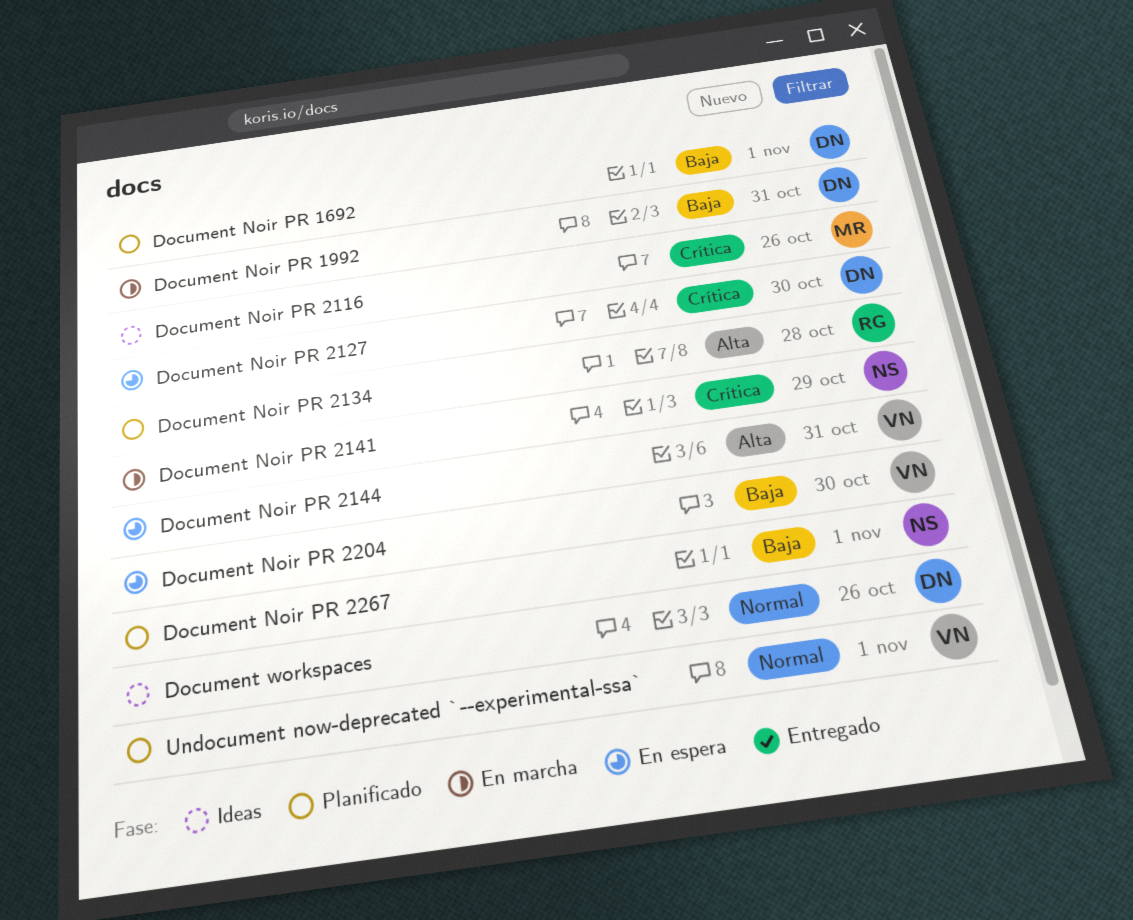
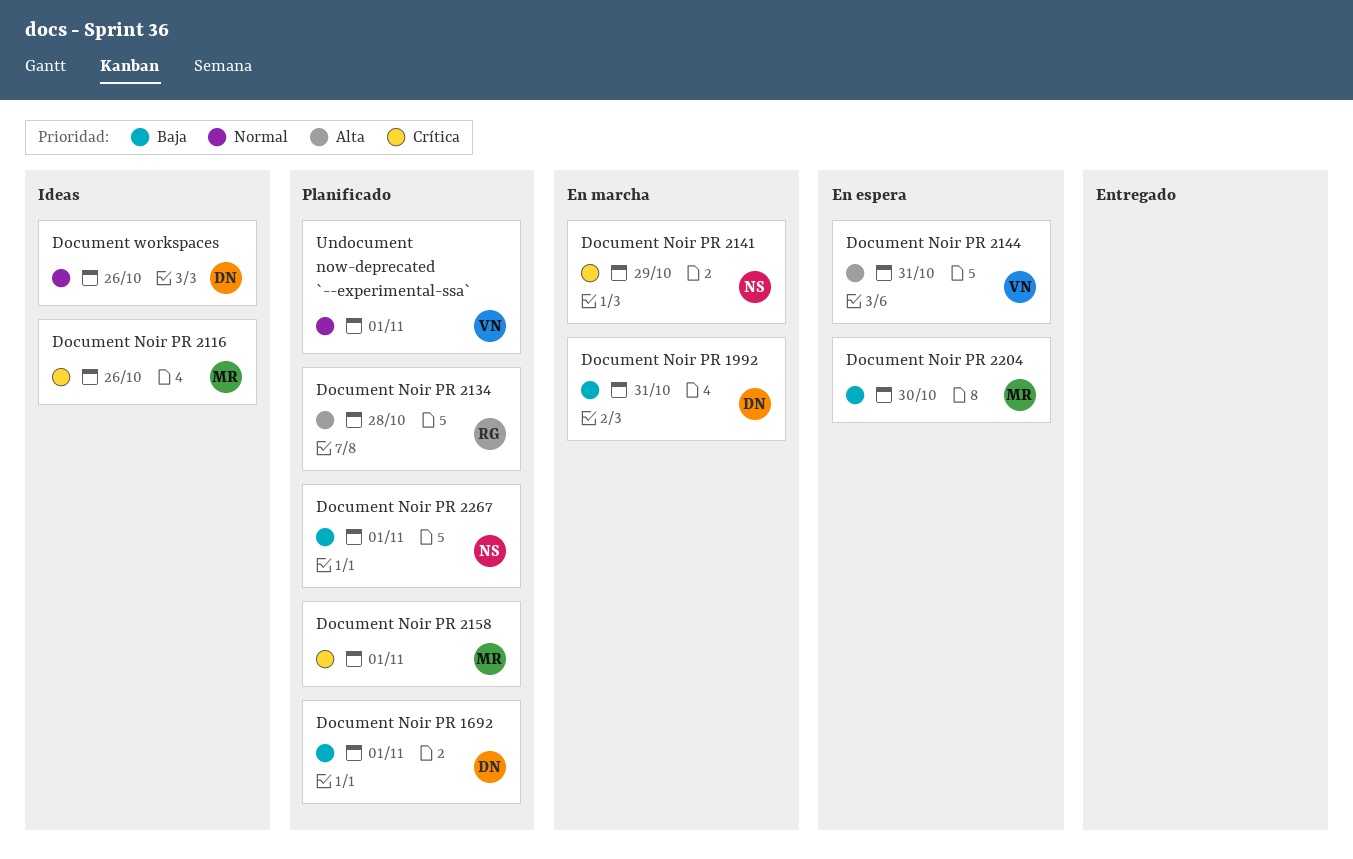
Document Noir PR 2127: present -> none
Document Noir PR 2158: none -> present
Document Noir PR 2204, owner: VN -> MR

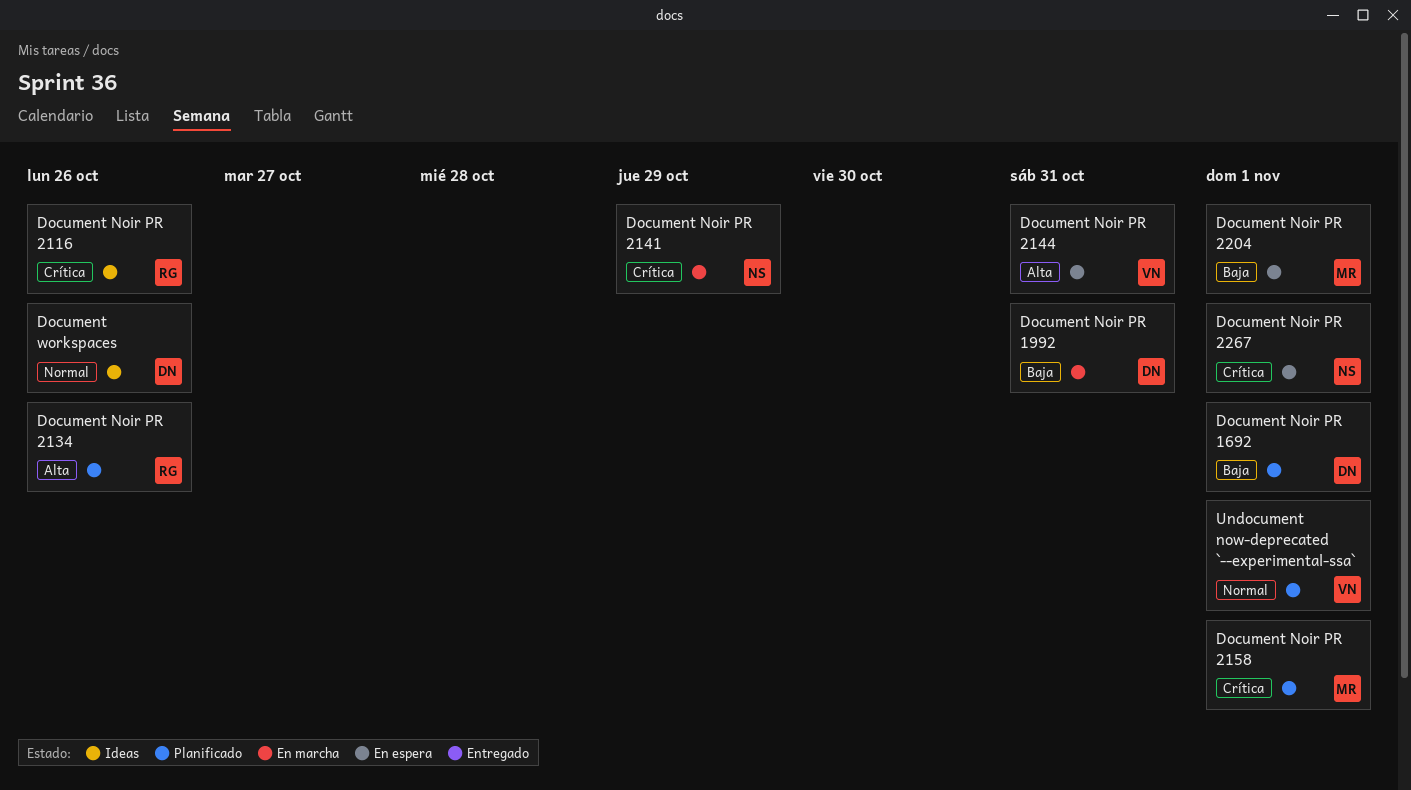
Document Noir PR 2116, owner: MR -> RG
Document Noir PR 2134, due: Oct 28 -> Oct 26
Document Noir PR 2204, due: Oct 30 -> Nov 1
Document Noir PR 2267, status: Planificado -> En espera
Document Noir PR 2267, priority: Baja -> Crítica

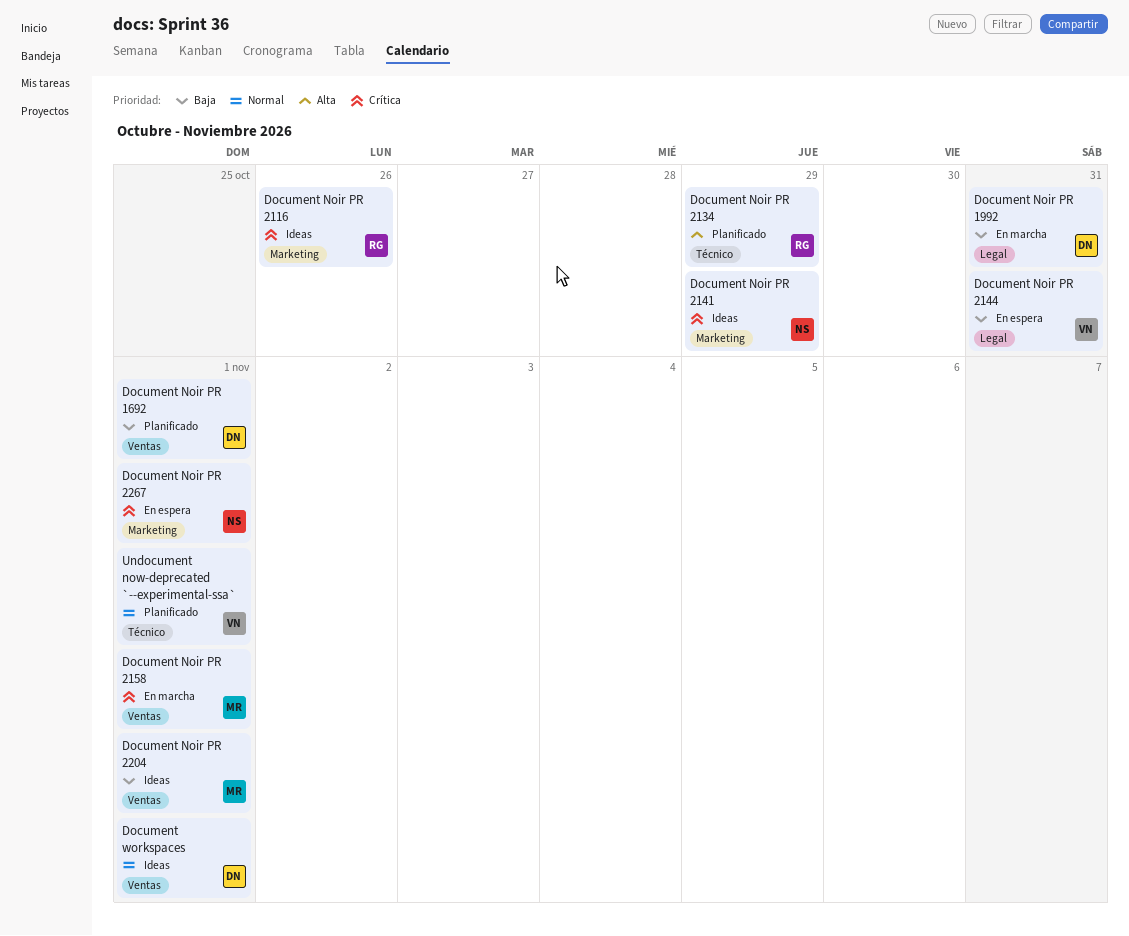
Document Noir PR 2134, due: Oct 26 -> Oct 29
Document Noir PR 2141, status: En marcha -> Ideas
Document Noir PR 2144, priority: Alta -> Baja
Document Noir PR 2158, status: Planificado -> En marcha
Document Noir PR 2204, status: En espera -> Ideas
Document workspaces, due: Oct 26 -> Nov 1

